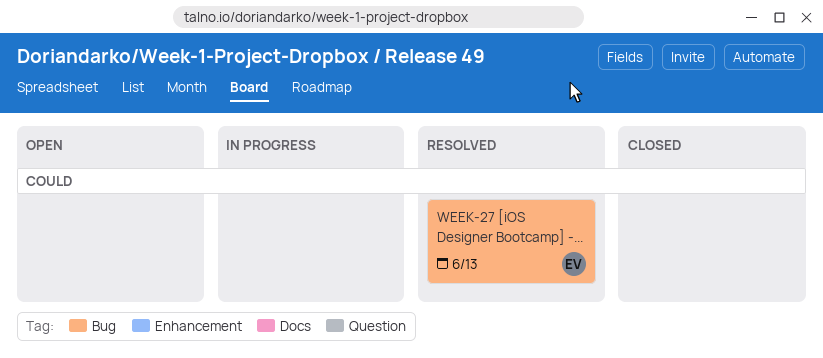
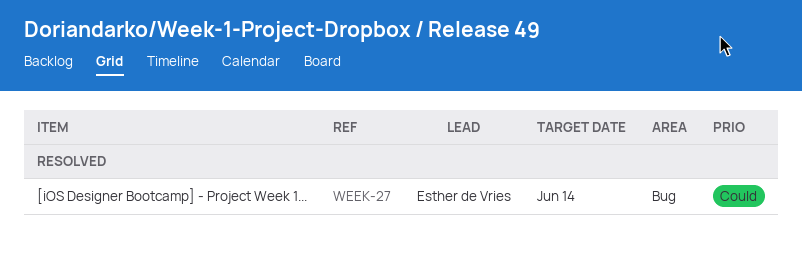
WEEK-27, due: Jun 13 -> Jun 14

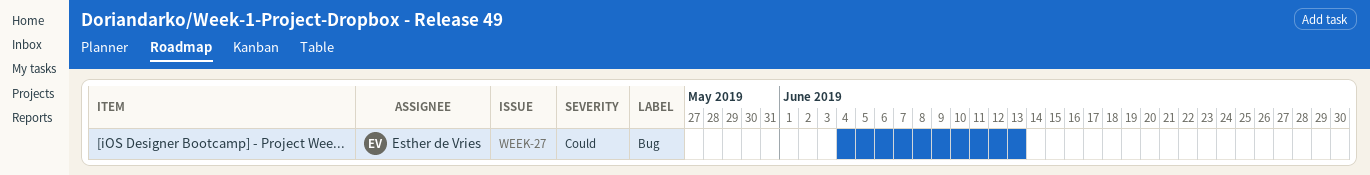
WEEK-27, due: Jun 14 -> Jun 13

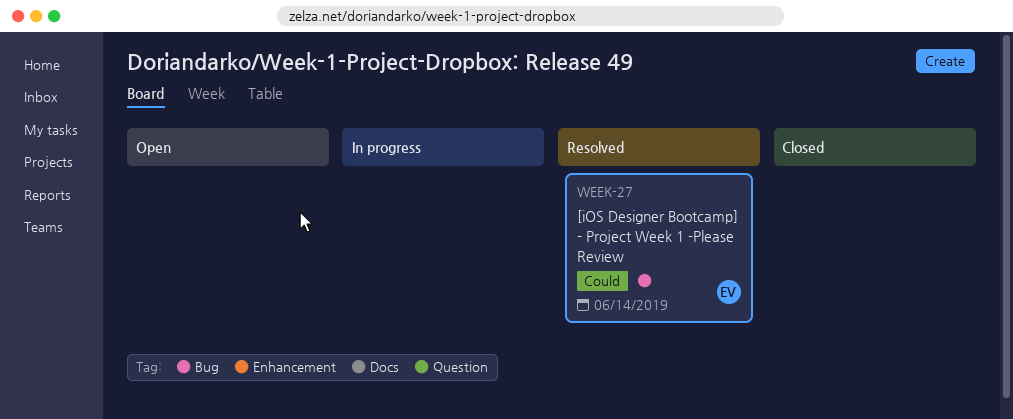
WEEK-27, due: Jun 13 -> Jun 14

